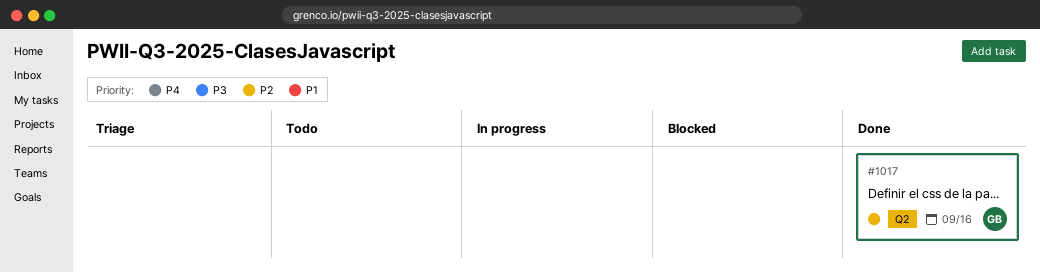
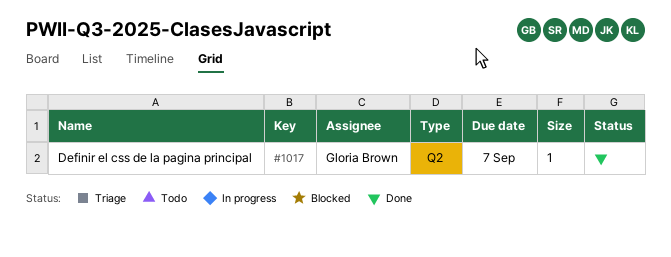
#1017, due: Sep 16 -> Sep 7

